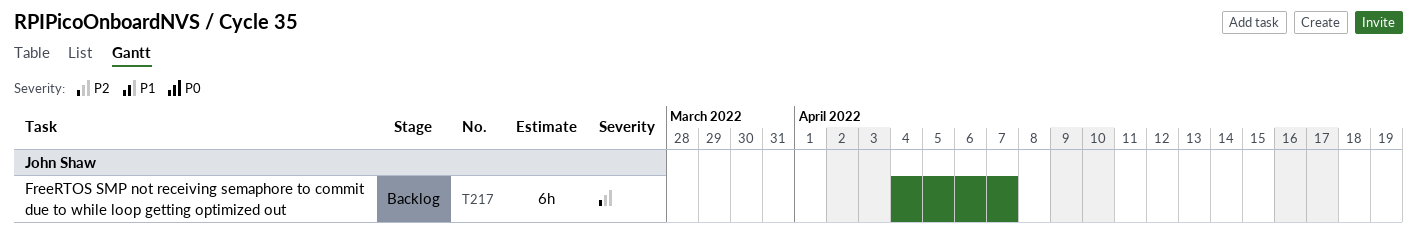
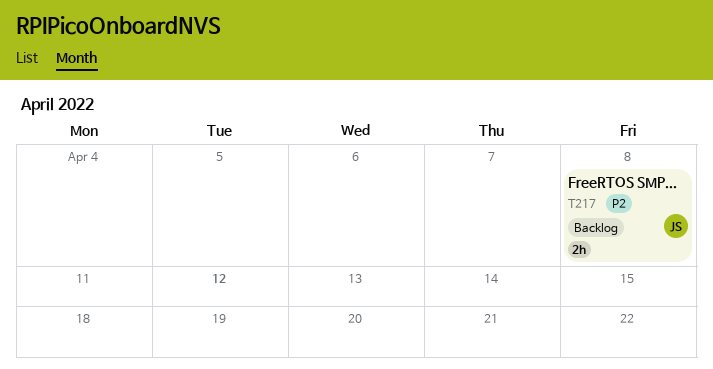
T217, estimate: 6h -> 2h
T217, due: Apr 7 -> Apr 8

